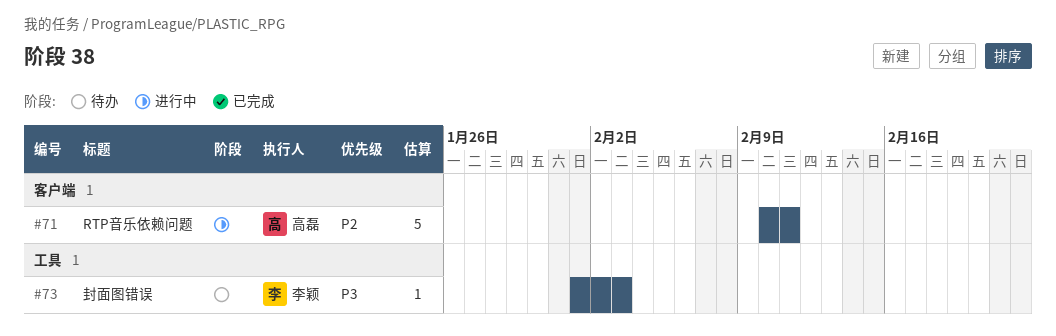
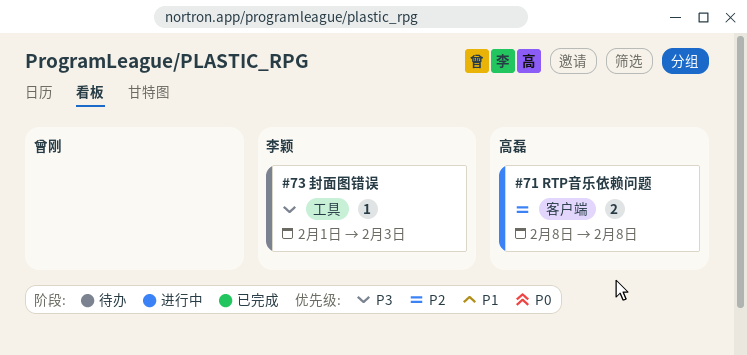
#71, estimate: 5 -> 2
#71, start: Feb 10 -> Feb 8
#71, due: Feb 11 -> Feb 8

